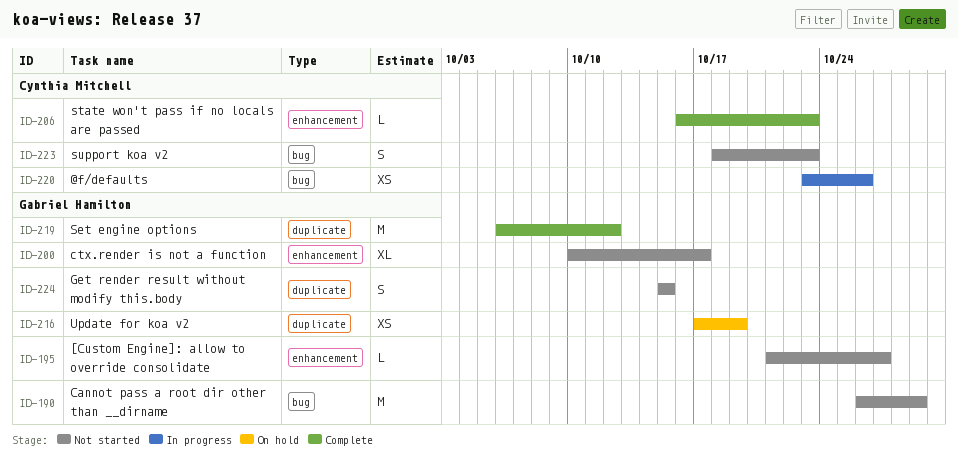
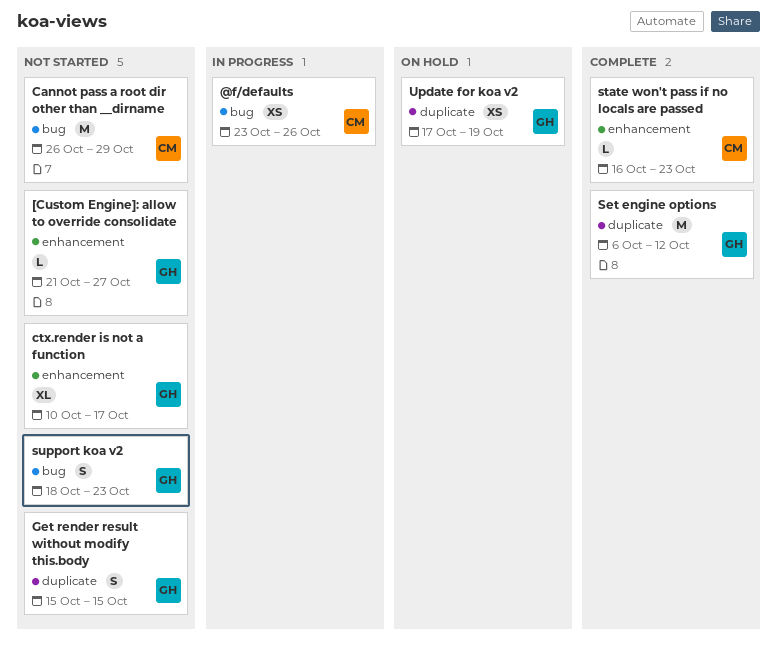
Cannot pass a root dir other than __dirname, owner: Gabriel Hamilton -> Cynthia Mitchell
support koa v2, owner: Cynthia Mitchell -> Gabriel Hamilton

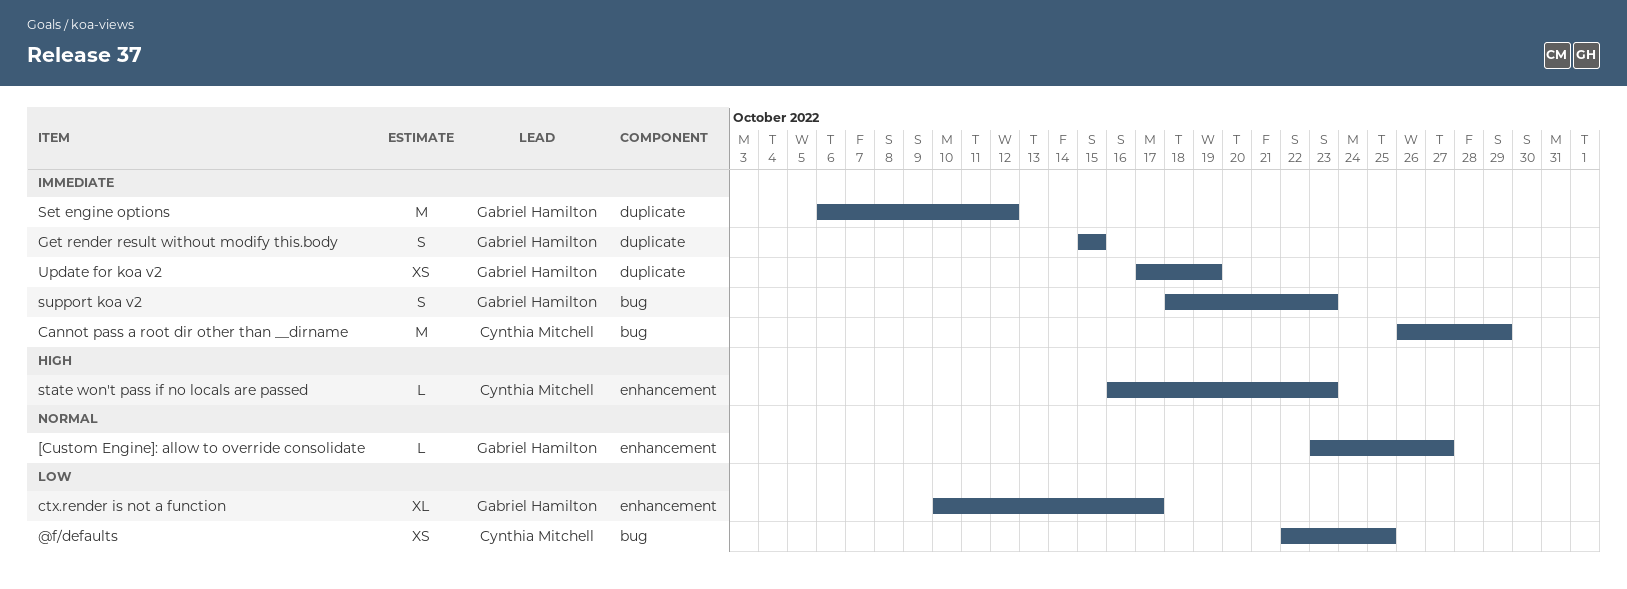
@f/defaults, start: Oct 23 -> Oct 22
@f/defaults, due: Oct 26 -> Oct 25
[Custom Engine]: allow to override consolidate, start: Oct 21 -> Oct 23

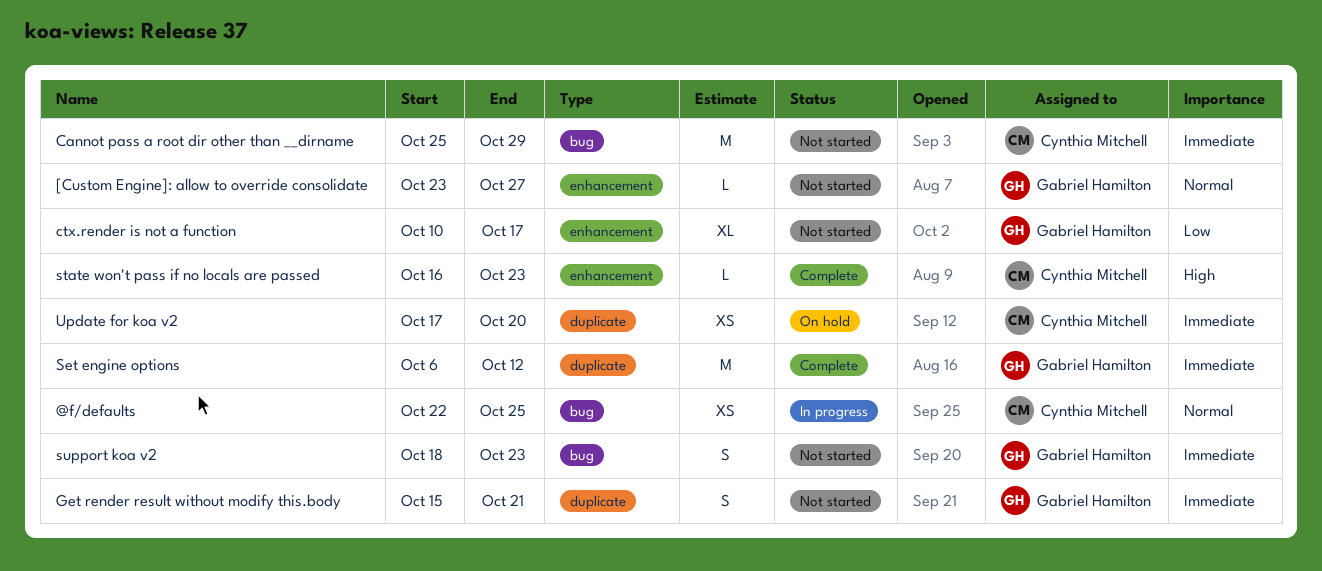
@f/defaults, priority: Low -> Normal
Cannot pass a root dir other than __dirname, start: Oct 26 -> Oct 25
Get render result without modify this.body, due: Oct 15 -> Oct 21
Update for koa v2, owner: Gabriel Hamilton -> Cynthia Mitchell
Update for koa v2, due: Oct 19 -> Oct 20

